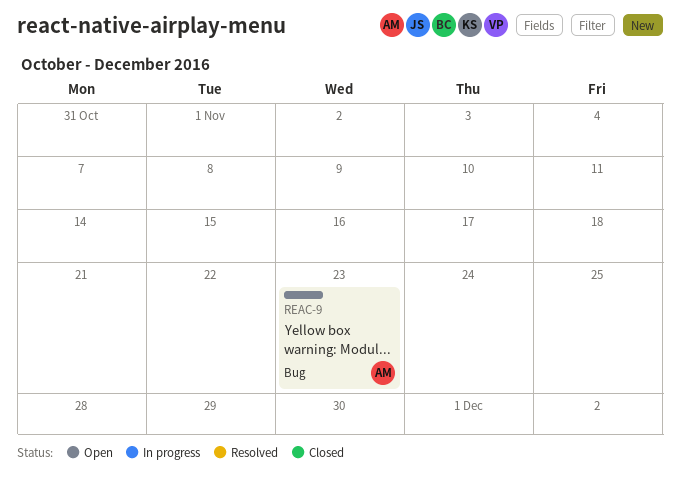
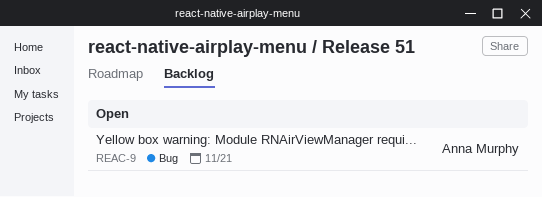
REAC-9, due: Nov 23 -> Nov 21

